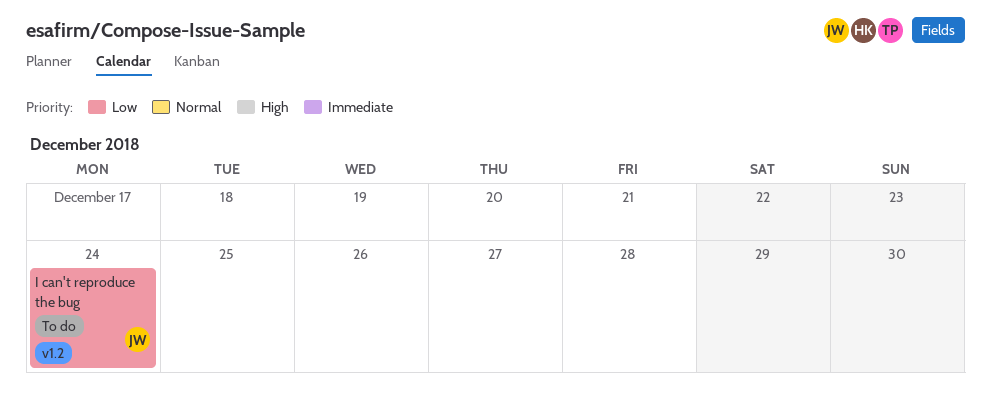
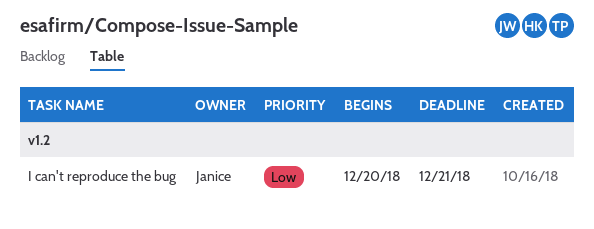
I can't reproduce the bug, due: Dec 24 -> Dec 21

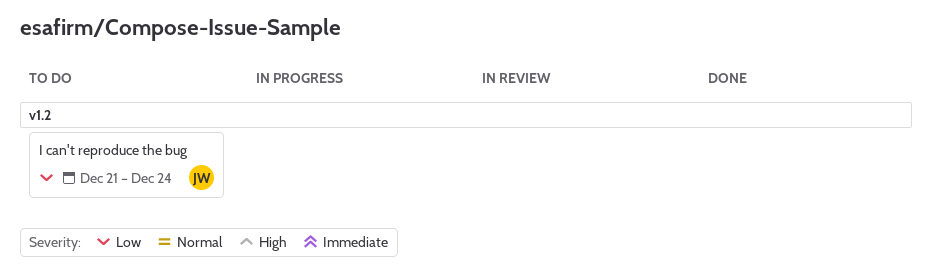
I can't reproduce the bug, start: Dec 20 -> Dec 21
I can't reproduce the bug, due: Dec 21 -> Dec 24

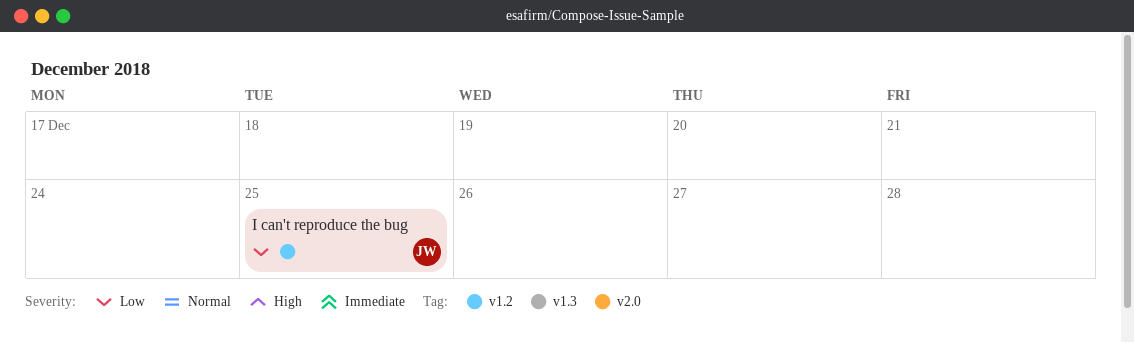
I can't reproduce the bug, due: Dec 24 -> Dec 25

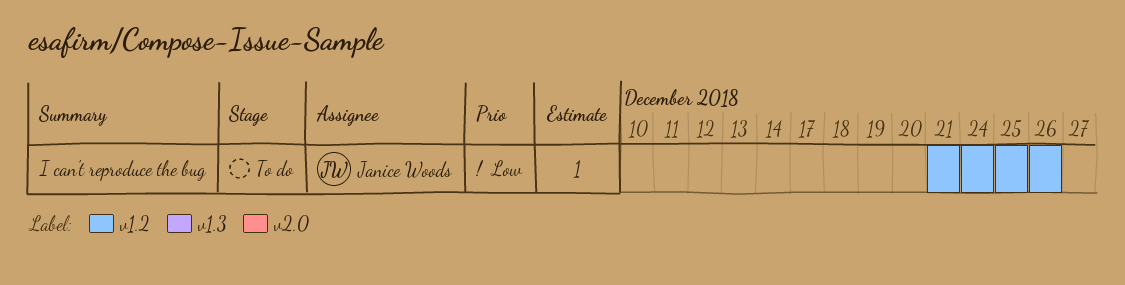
I can't reproduce the bug, due: Dec 25 -> Dec 26

